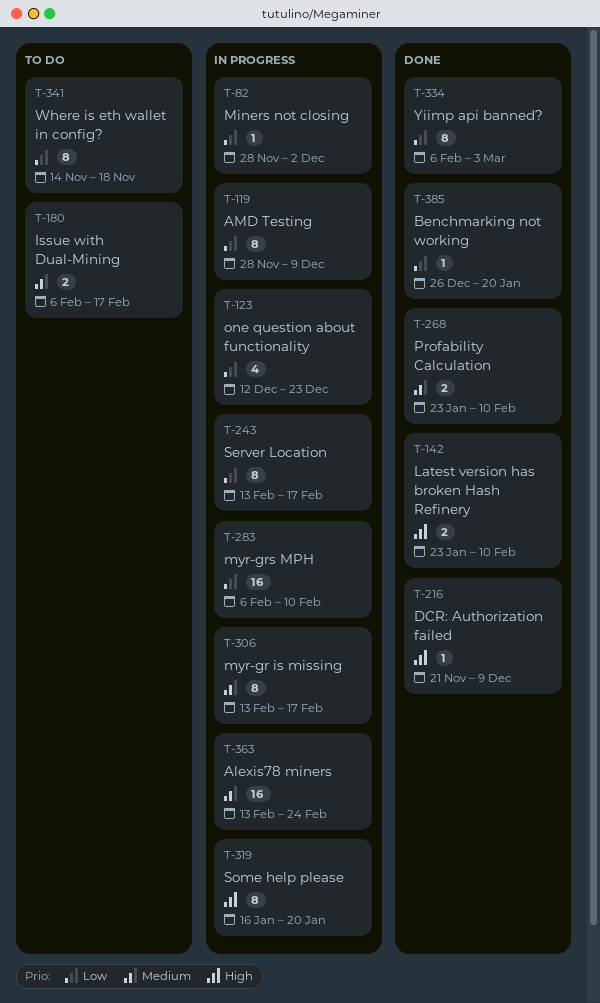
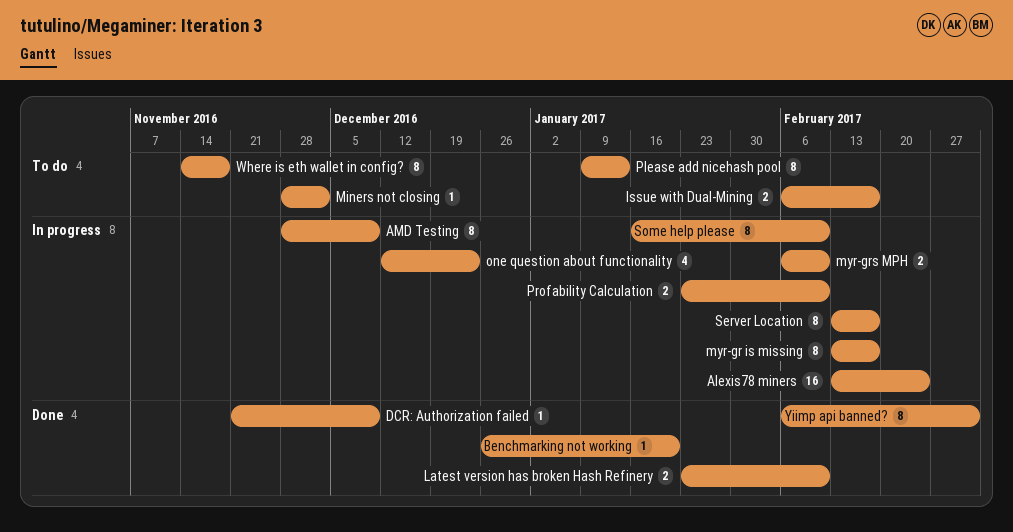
Miners not closing, status: In progress -> To do
myr-grs MPH, estimate: 16 -> 2
Please add nicehash pool: none -> present
Profability Calculation, status: Done -> In progress
Some help please, due: Jan 20 -> Feb 10

